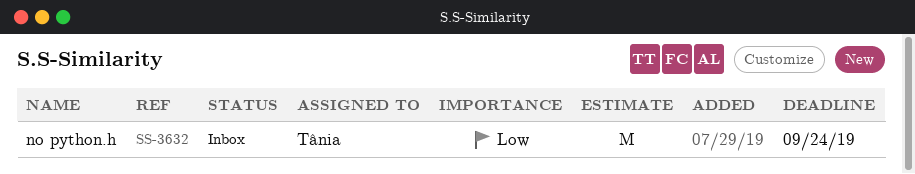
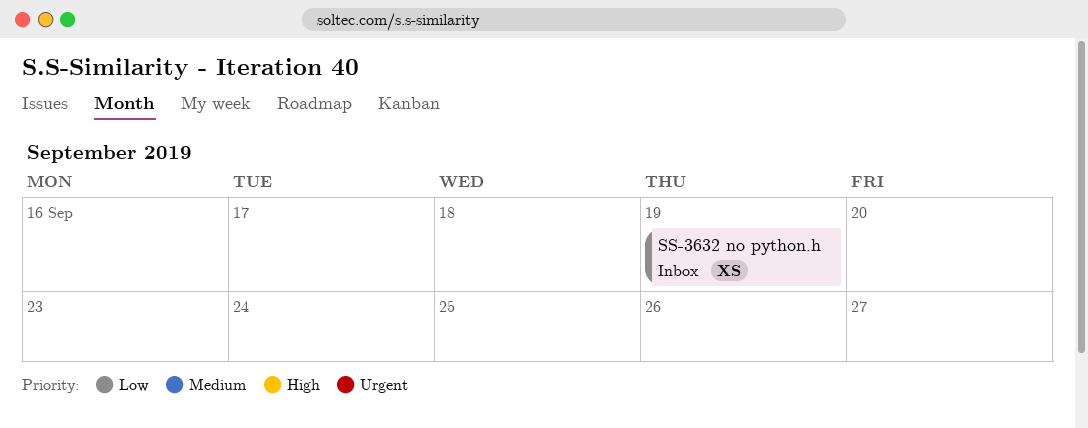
SS-3632, estimate: M -> XS
SS-3632, due: Sep 24 -> Sep 19

